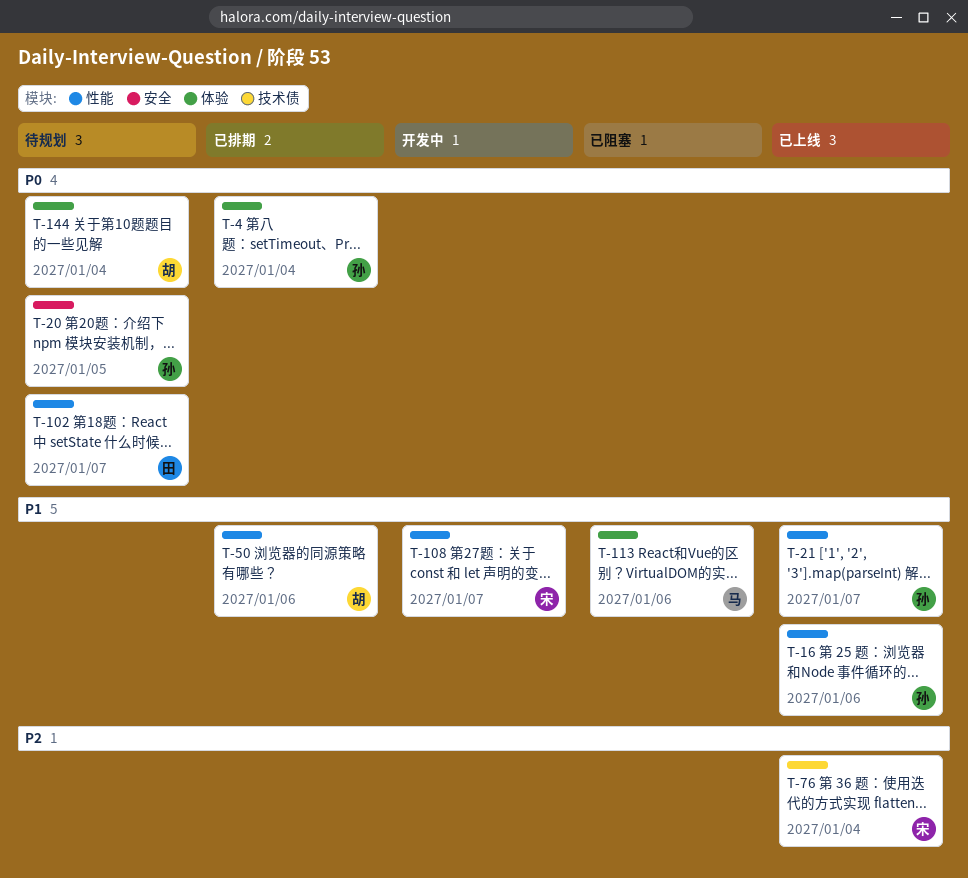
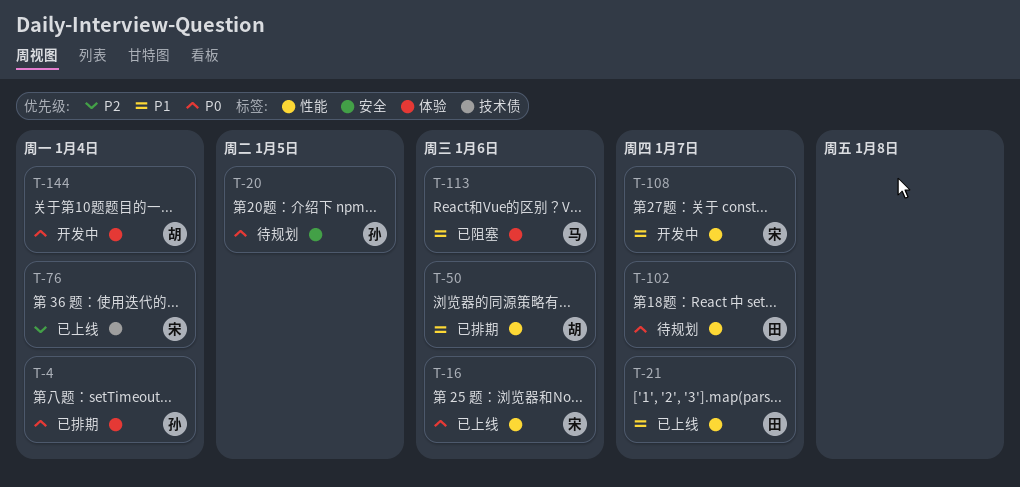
T-16, owner: 孙 -> 宋
T-16, priority: P1 -> P0
T-21, owner: 孙 -> 田
T-144, status: 待规划 -> 开发中

